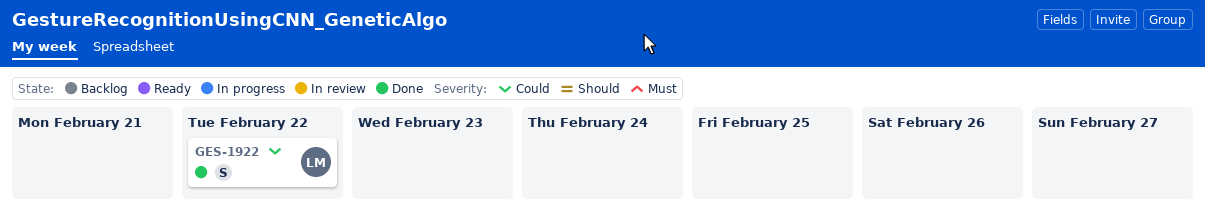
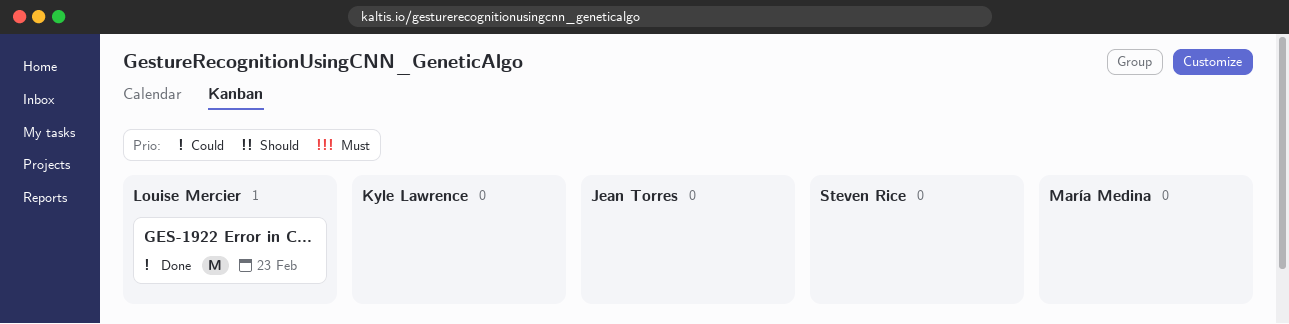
GES-1922, estimate: S -> M
GES-1922, due: Feb 22 -> Feb 23

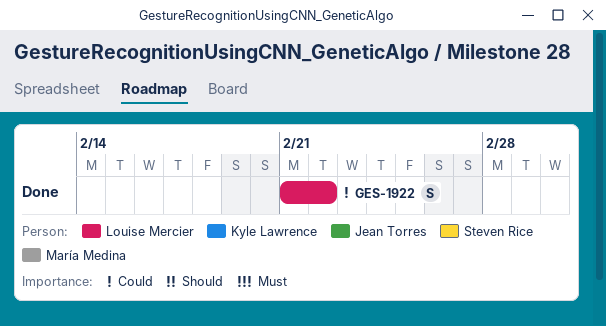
GES-1922, estimate: M -> S
GES-1922, due: Feb 23 -> Feb 22

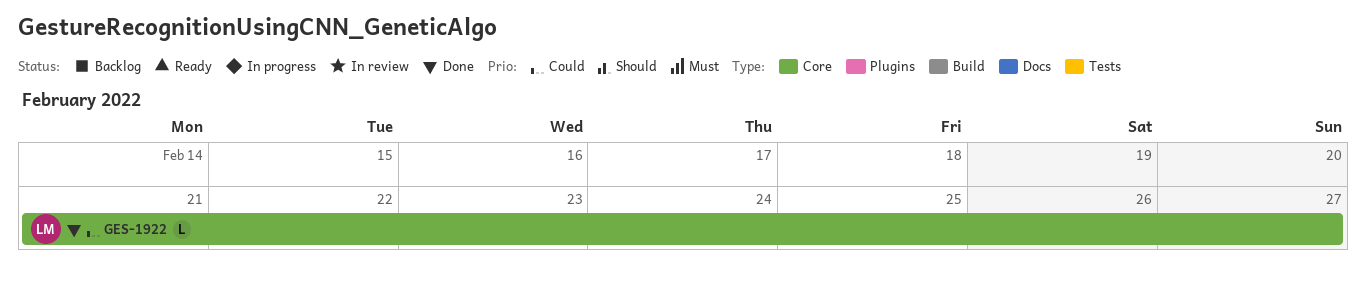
GES-1922, estimate: S -> L
GES-1922, due: Feb 22 -> Feb 27

